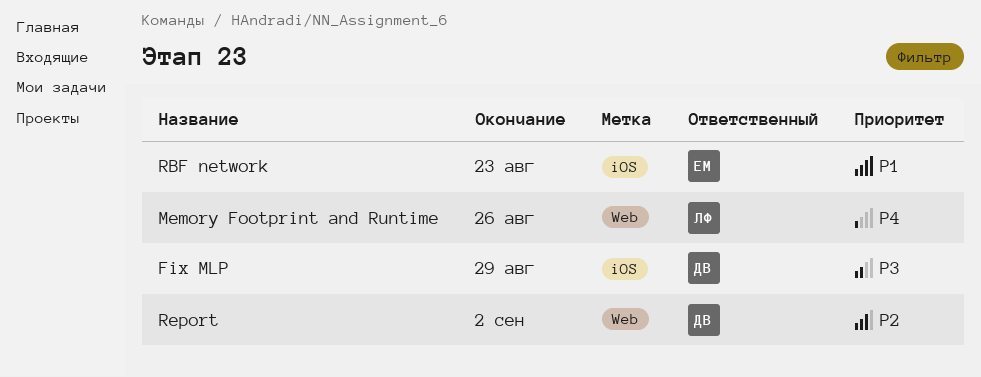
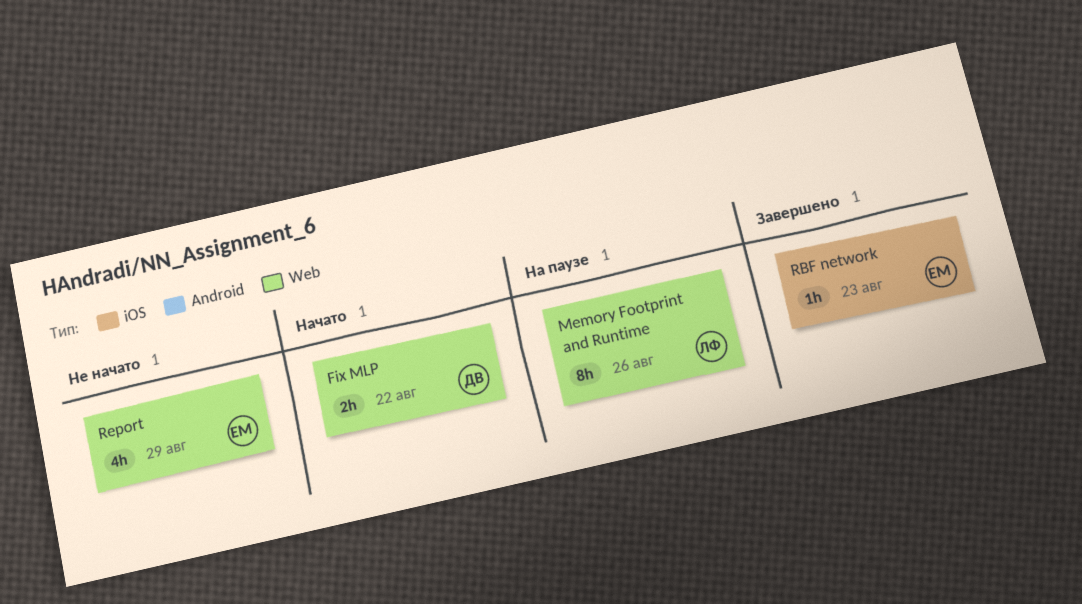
Fix MLP, label: iOS -> Web
Fix MLP, due: Aug 29 -> Aug 22
Report, owner: ДВ -> ЕМ
Report, due: Sep 2 -> Aug 29

